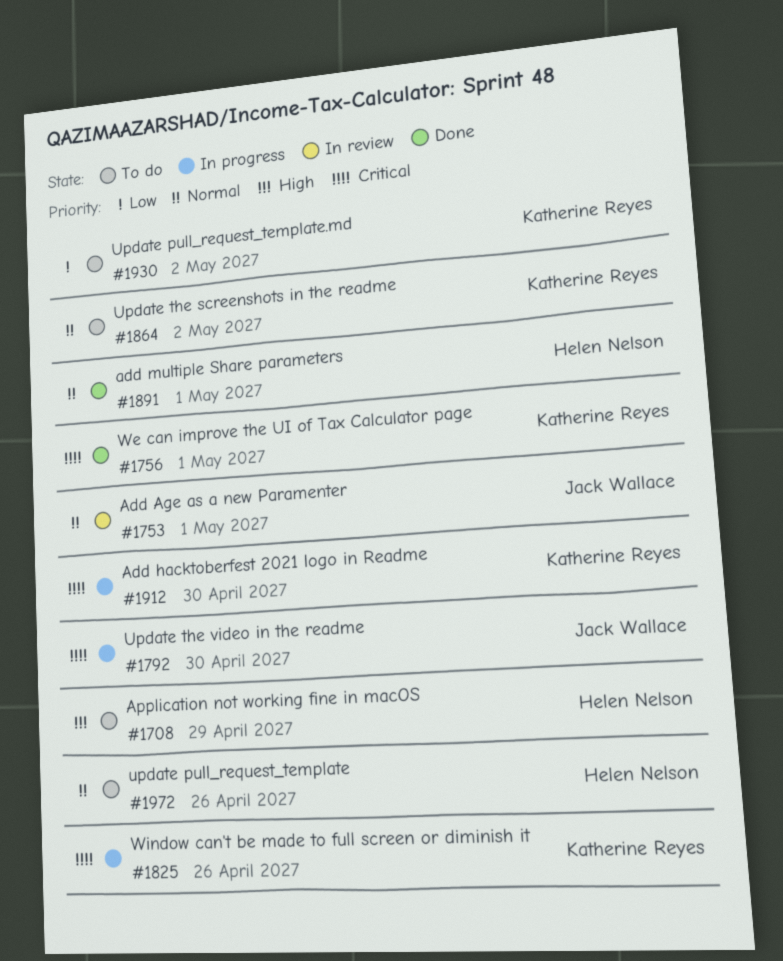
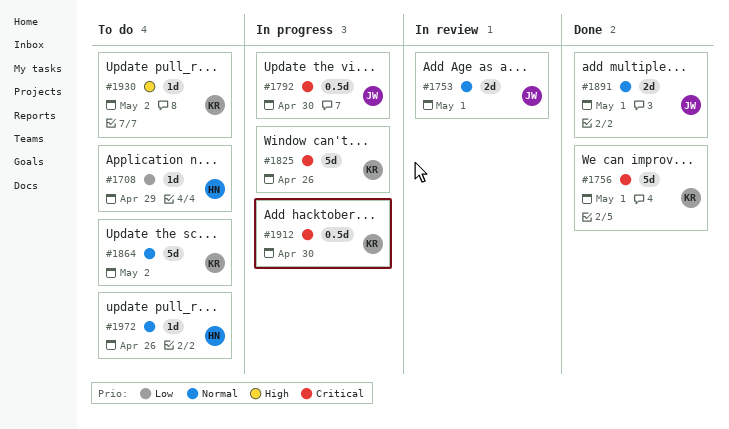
#1708, priority: High -> Low
#1891, owner: Helen Nelson -> Jack Wallace
#1930, priority: Low -> High

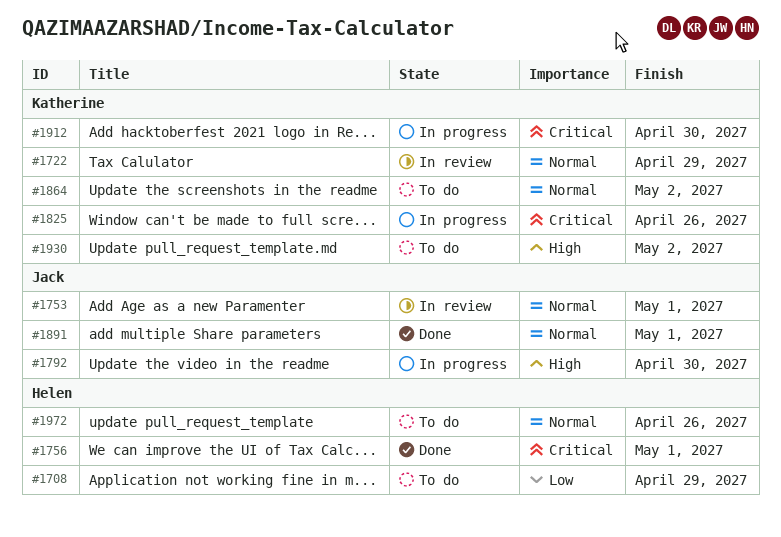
#1722: none -> present
#1756, owner: Katherine -> Helen
#1792, priority: Critical -> High

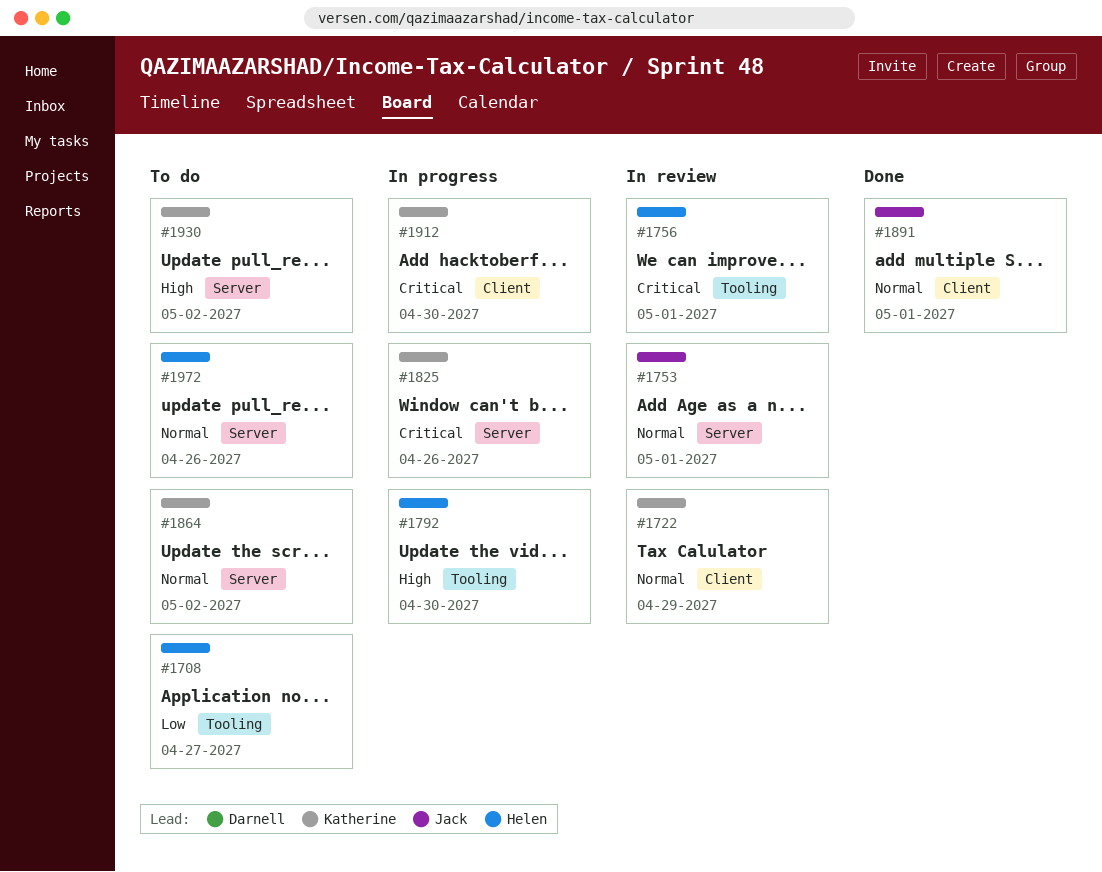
#1708, due: Apr 29 -> Apr 27
#1756, status: Done -> In review
#1792, owner: Jack -> Helen

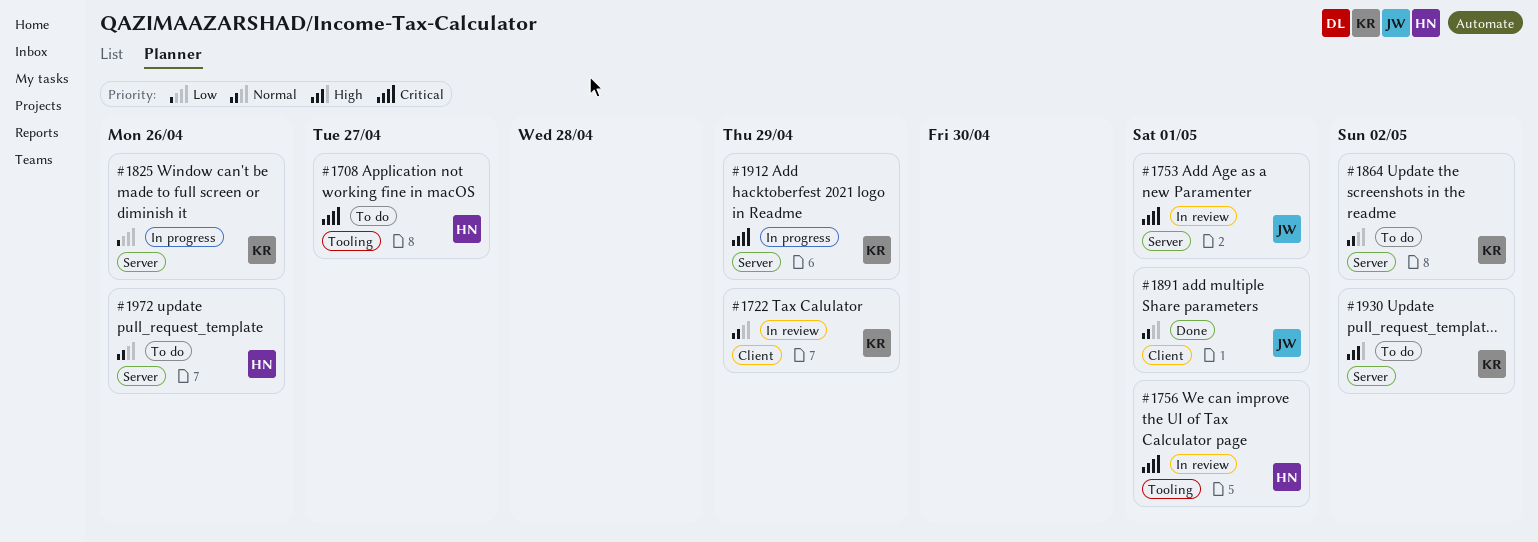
#1708, priority: Low -> Critical
#1753, priority: Normal -> Critical
#1792: present -> none
#1825, priority: Critical -> Low
#1912, label: Client -> Server
#1912, due: Apr 30 -> Apr 29

